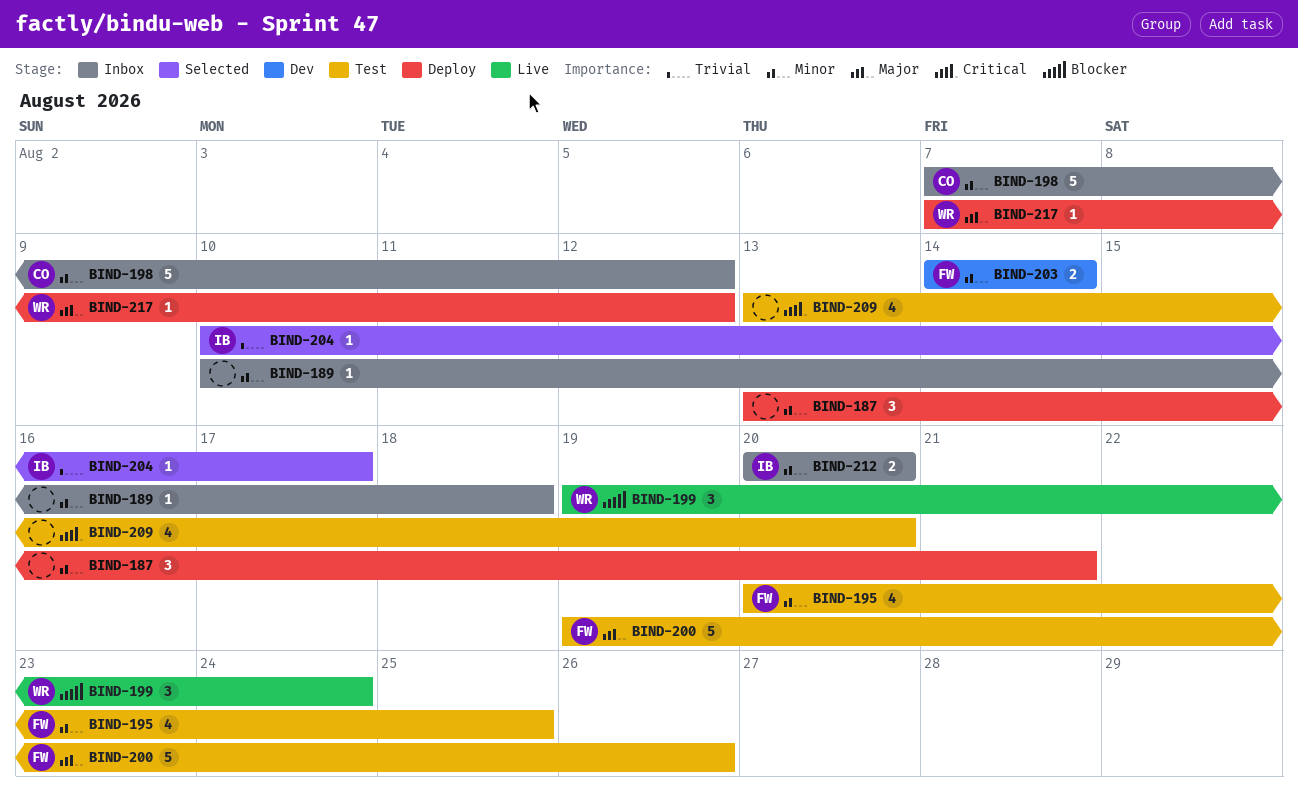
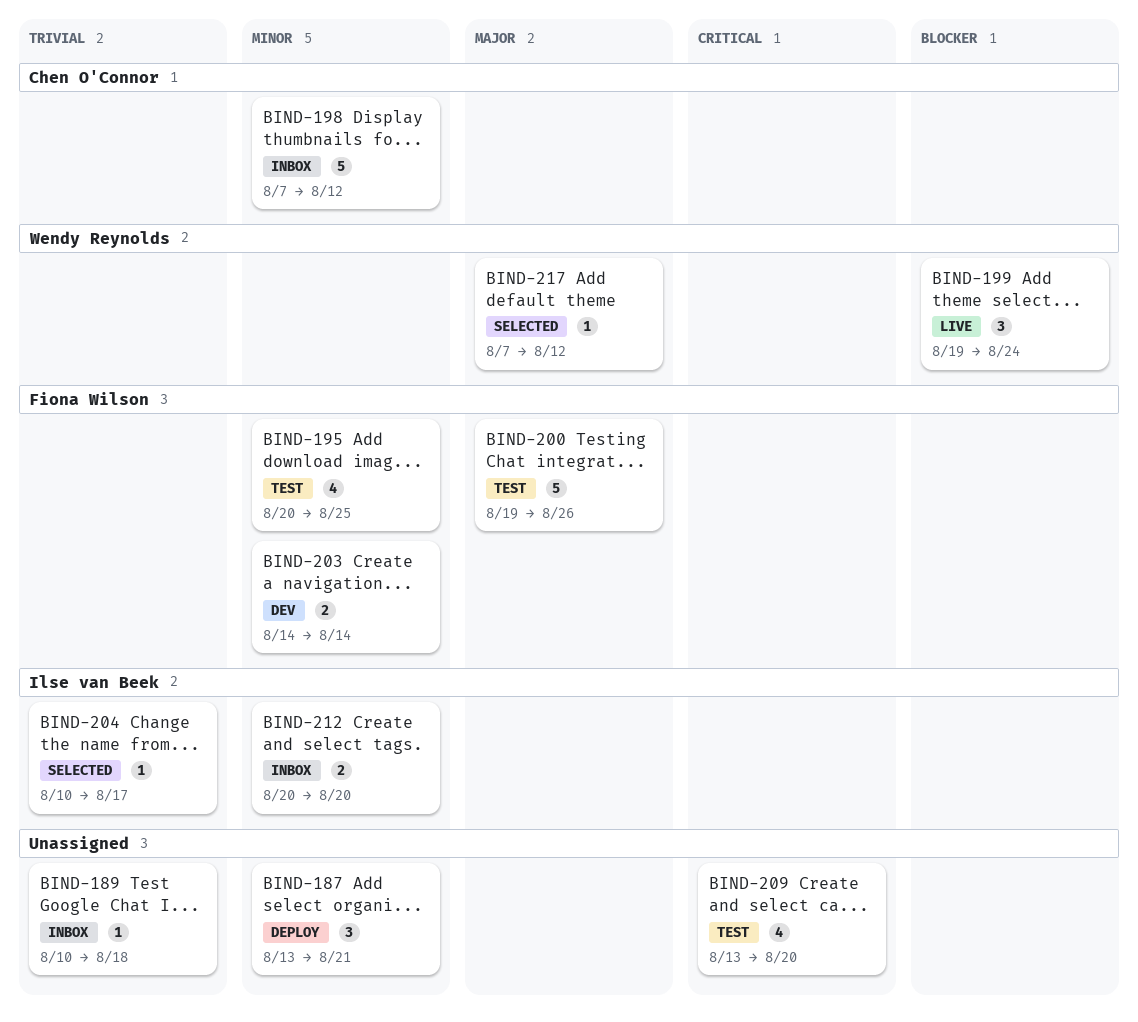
BIND-189, priority: Minor -> Trivial
BIND-217, status: Deploy -> Selected

